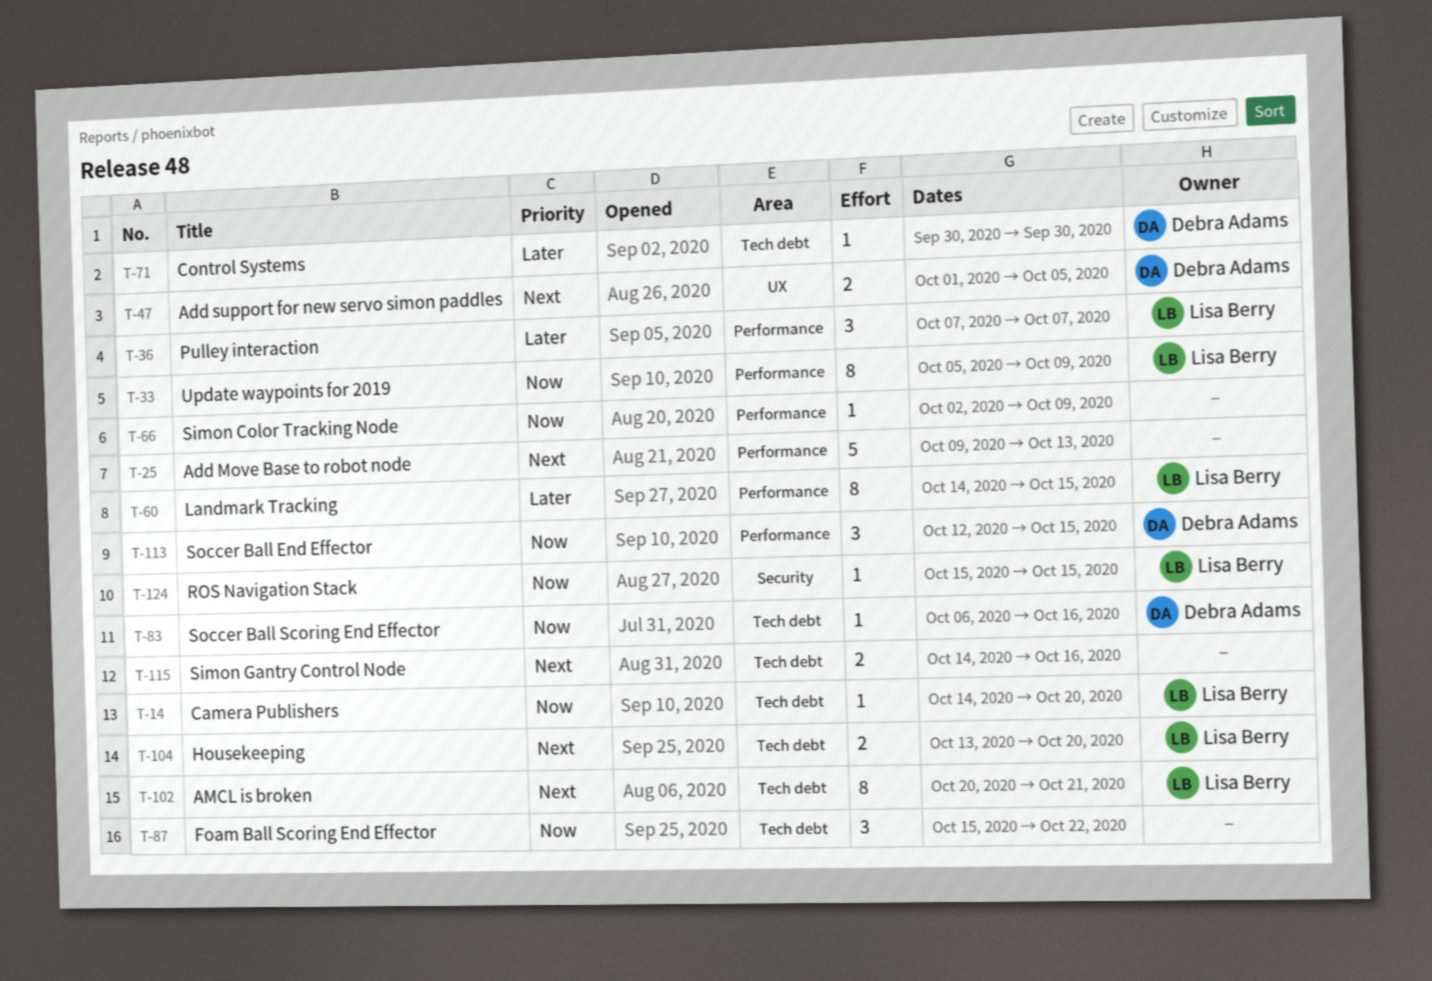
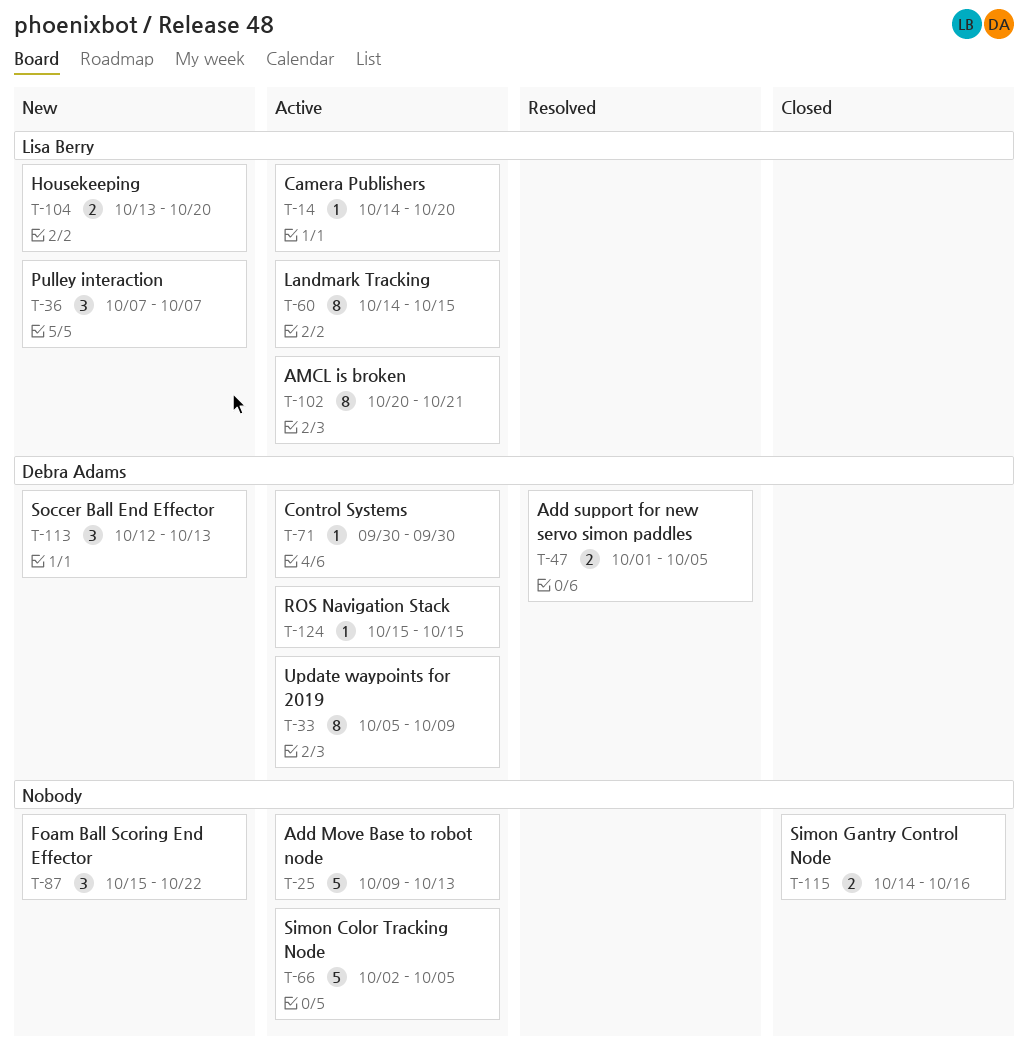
T-33, owner: Lisa Berry -> Debra Adams
T-66, estimate: 1 -> 5
T-66, due: Oct 9 -> Oct 5
T-83: present -> none
T-113, due: Oct 15 -> Oct 13
T-124, owner: Lisa Berry -> Debra Adams

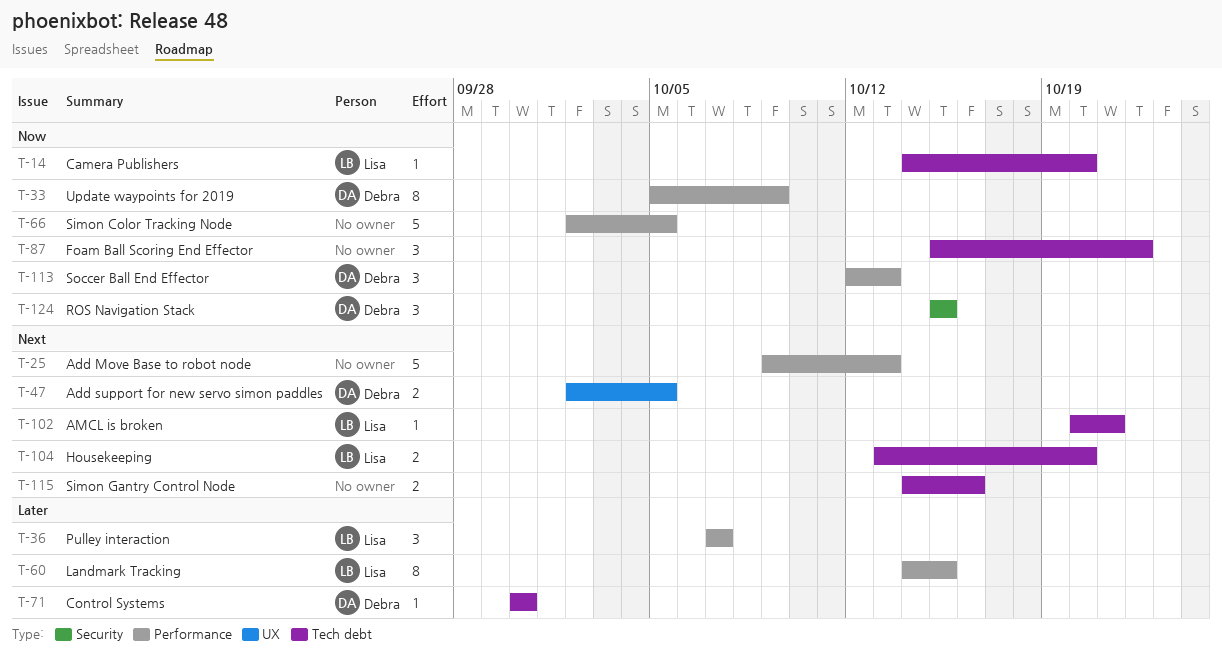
T-47, start: Oct 1 -> Oct 2
T-102, estimate: 8 -> 1
T-124, estimate: 1 -> 3

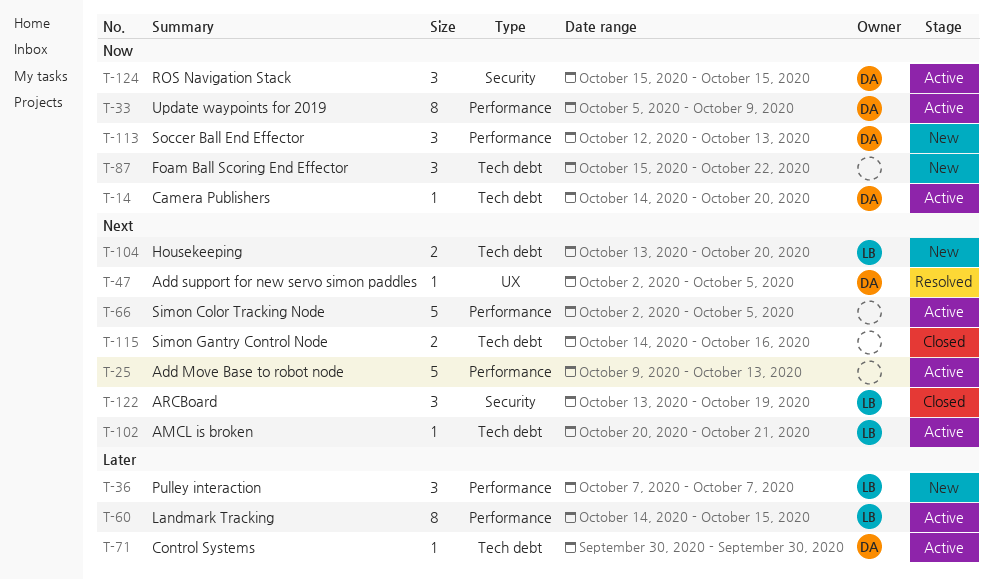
T-14, owner: Lisa -> Debra
T-47, estimate: 2 -> 1
T-66, priority: Now -> Next
T-122: none -> present

